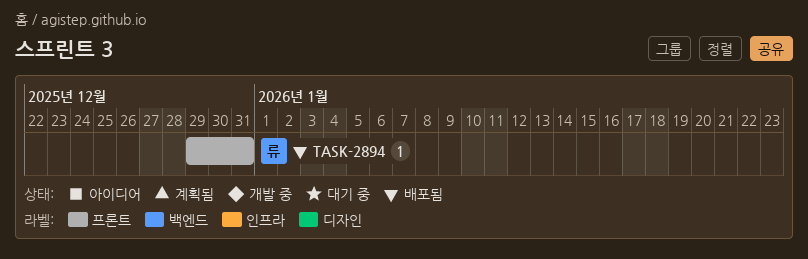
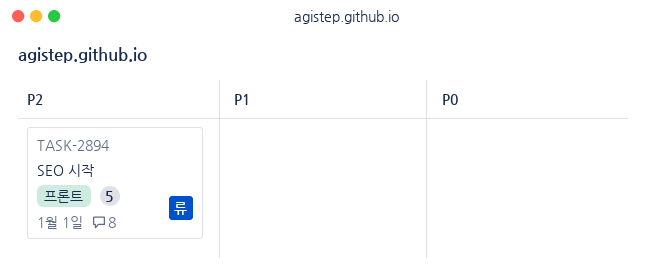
TASK-2894, estimate: 1 -> 5
TASK-2894, due: Dec 31 -> Jan 1

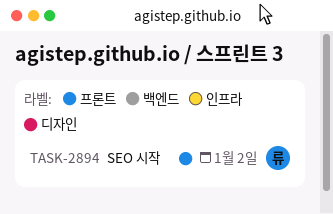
TASK-2894, due: Jan 1 -> Jan 2

